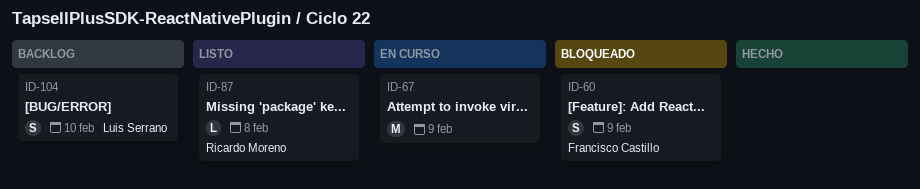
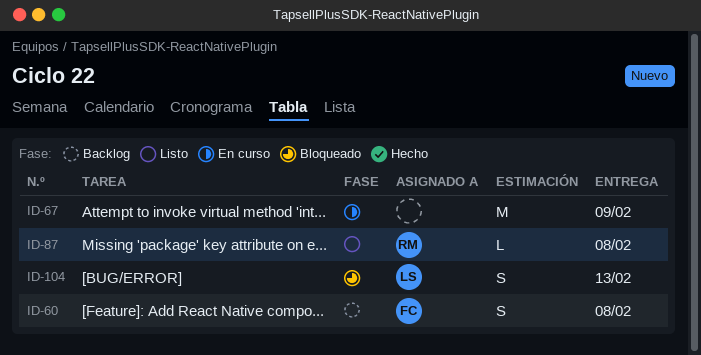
ID-60, status: Bloqueado -> Backlog
ID-60, due: Feb 9 -> Feb 8
ID-104, status: Backlog -> Bloqueado
ID-104, due: Feb 10 -> Feb 13

